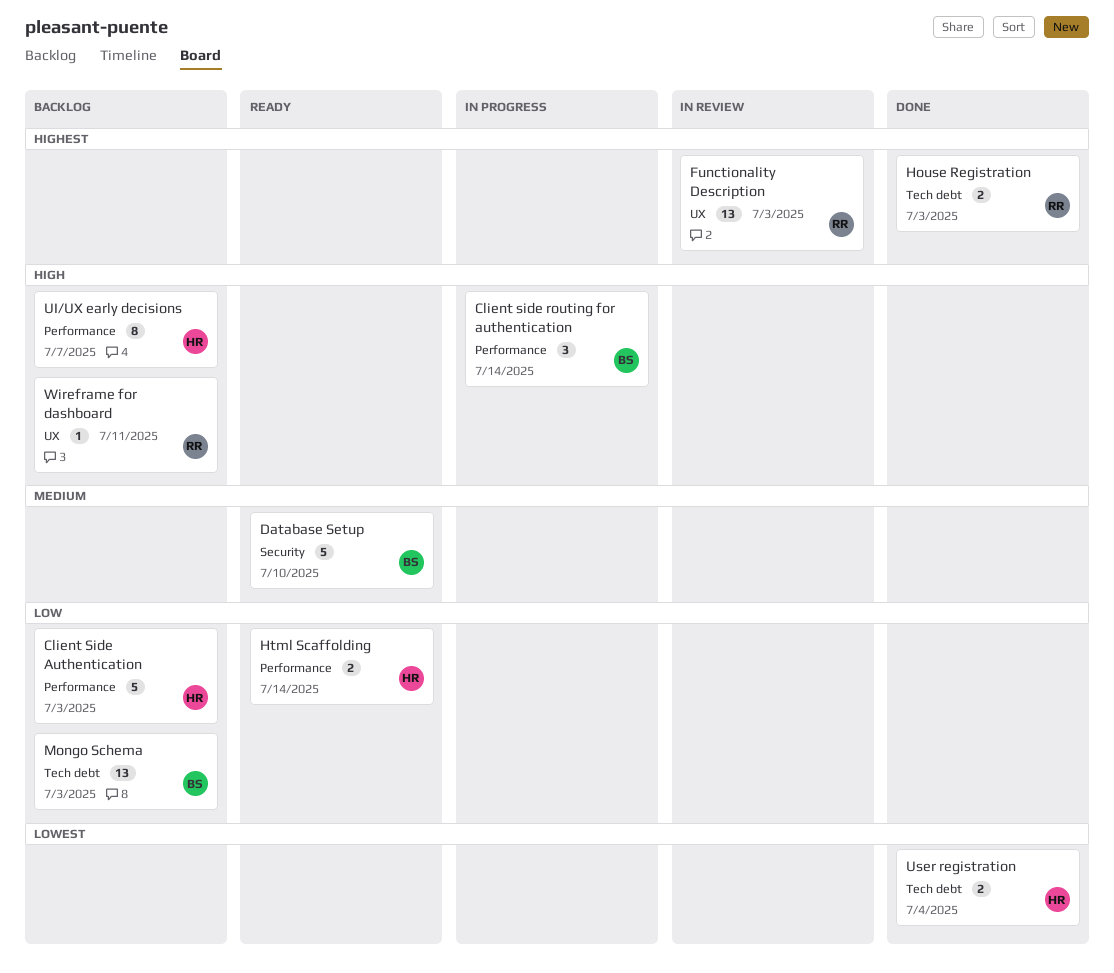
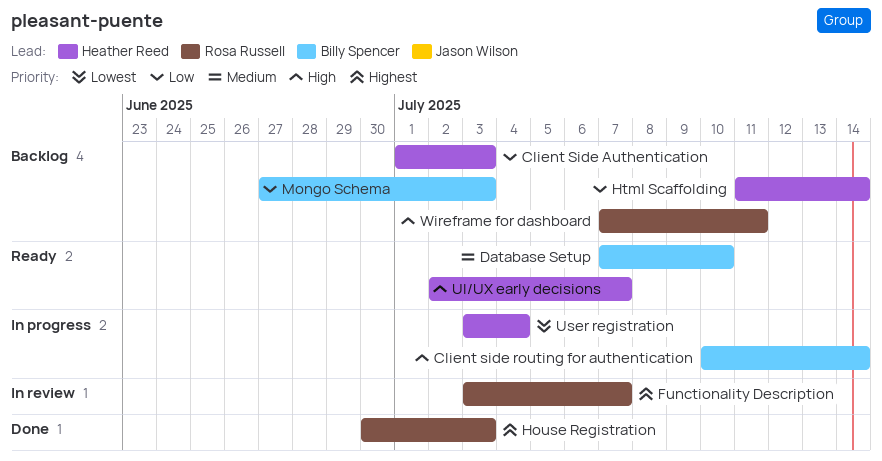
Functionality Description, due: Jul 3 -> Jul 7
Html Scaffolding, status: Ready -> Backlog
UI/UX early decisions, status: Backlog -> Ready
User registration, status: Done -> In progress

